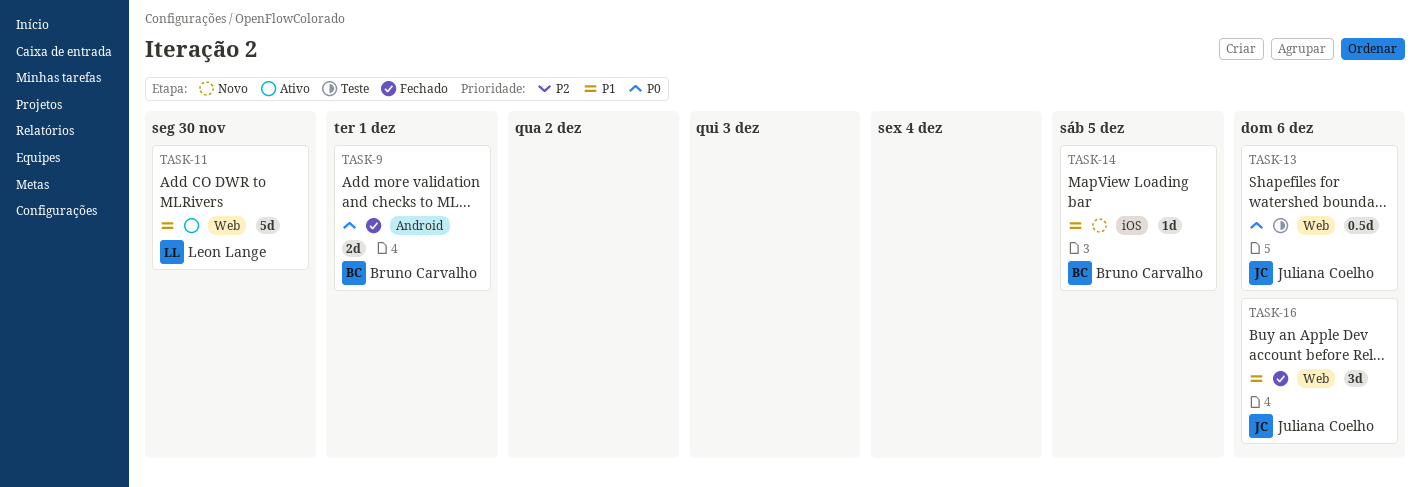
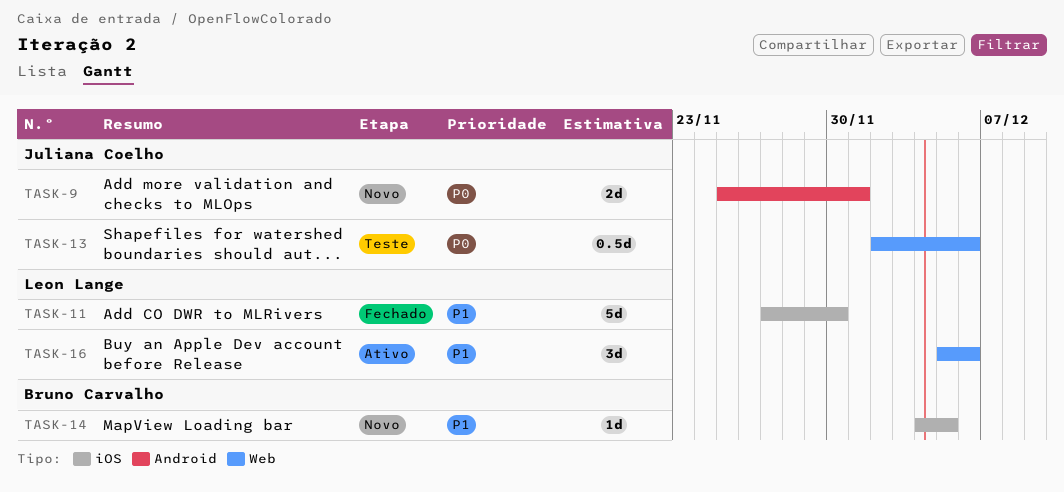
TASK-9, status: Fechado -> Novo
TASK-9, owner: Bruno Carvalho -> Juliana Coelho
TASK-11, status: Ativo -> Fechado
TASK-11, label: Web -> iOS
TASK-16, status: Fechado -> Ativo
TASK-16, owner: Juliana Coelho -> Leon Lange

